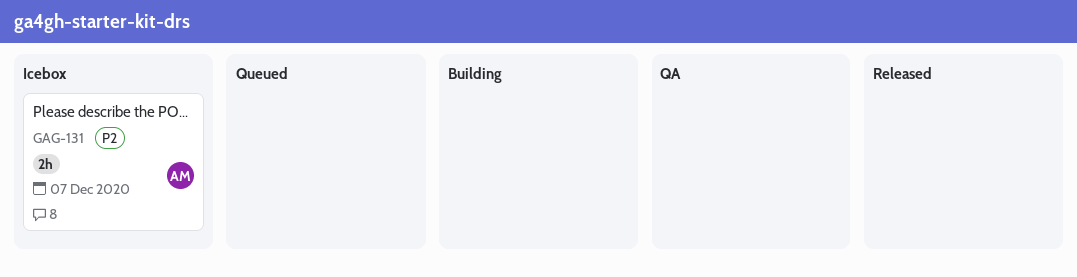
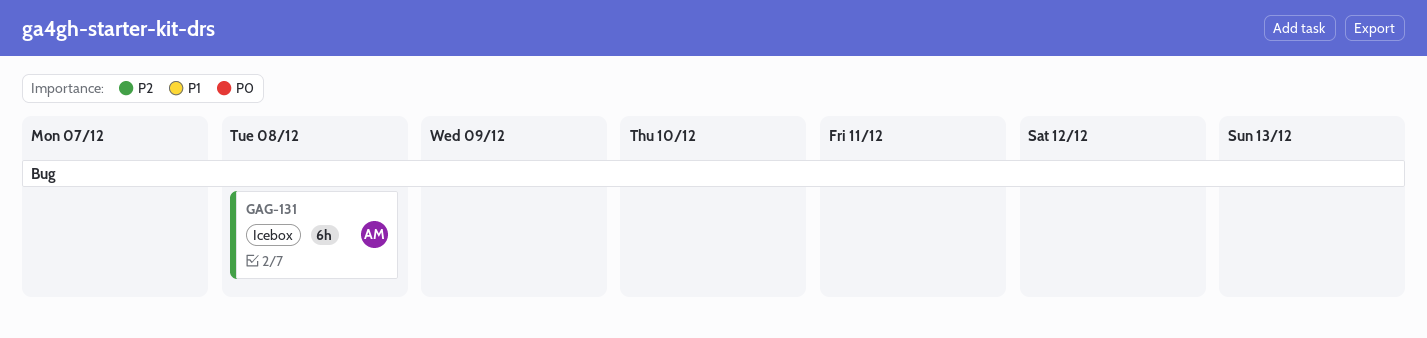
GAG-131, estimate: 2h -> 6h
GAG-131, due: Dec 7 -> Dec 8

